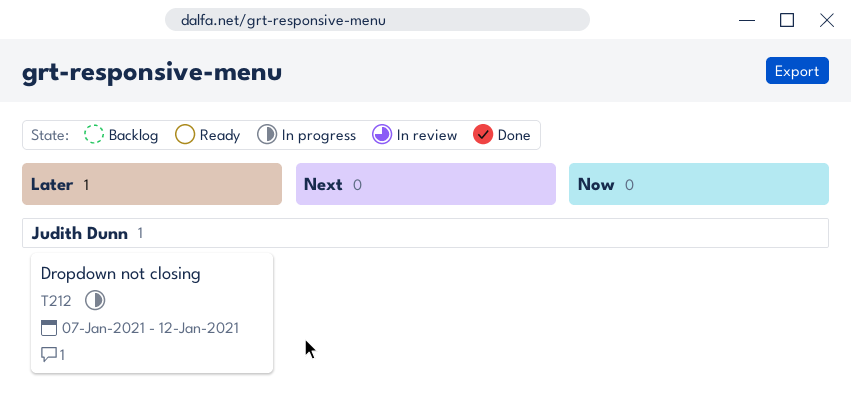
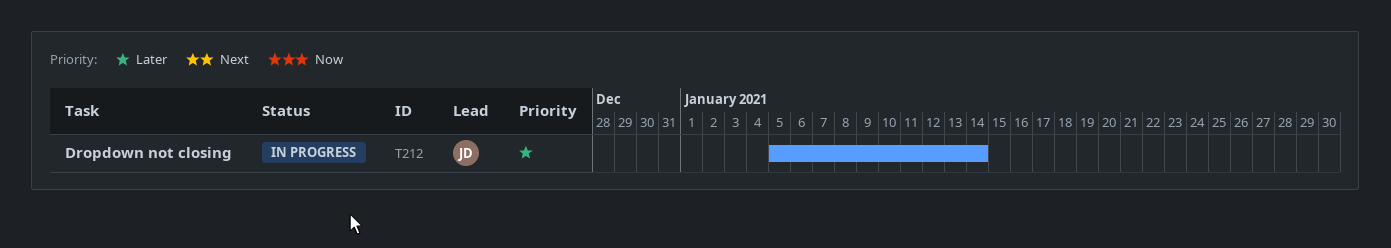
T212, start: Jan 7 -> Jan 5
T212, due: Jan 12 -> Jan 14

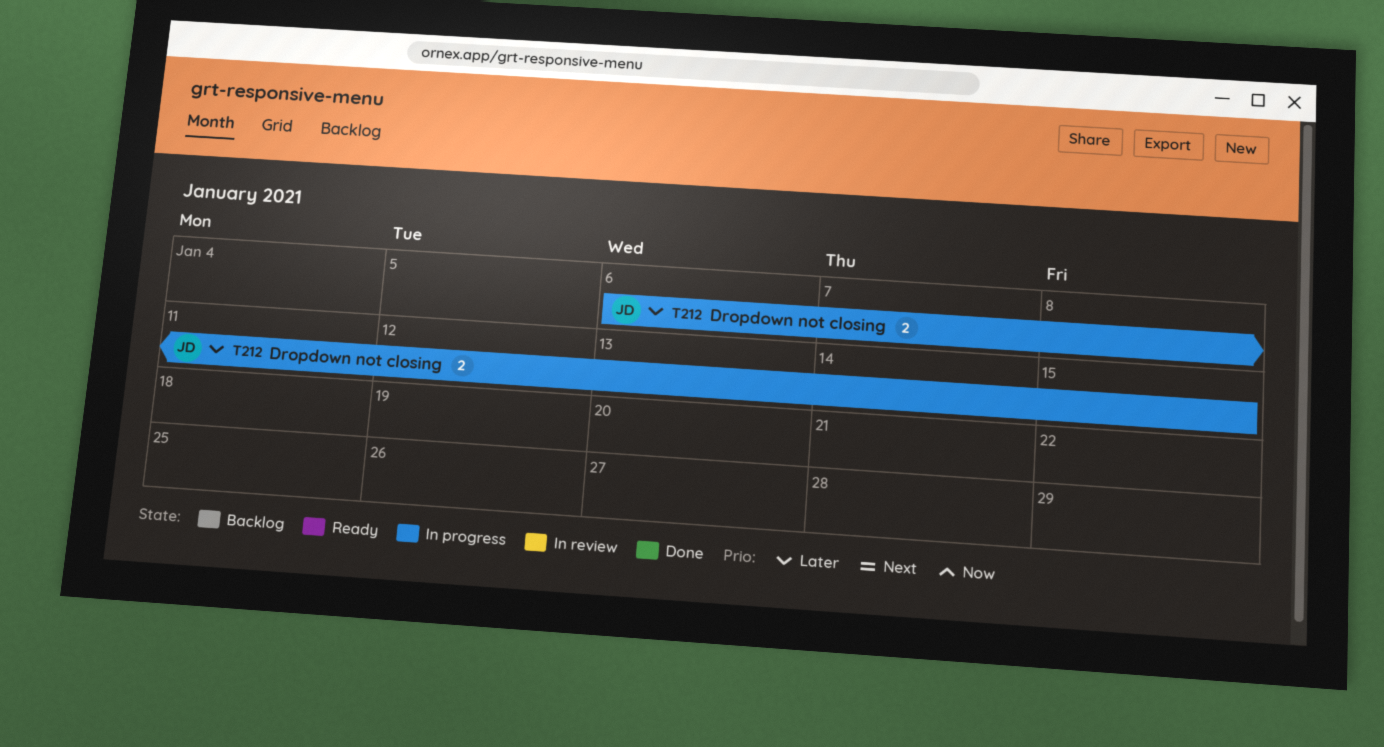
T212, start: Jan 5 -> Jan 6
T212, due: Jan 14 -> Jan 15

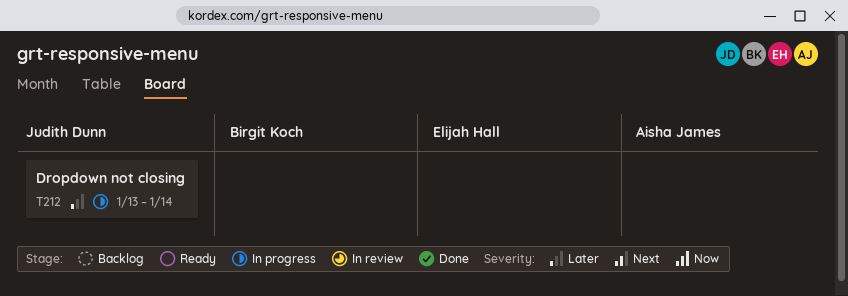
T212, start: Jan 6 -> Jan 13
T212, due: Jan 15 -> Jan 14

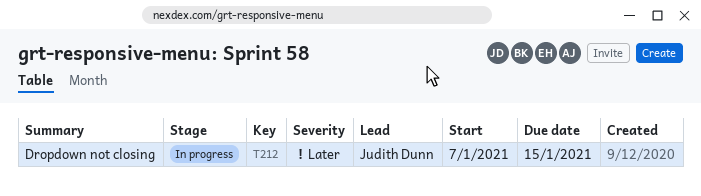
T212, start: Jan 13 -> Jan 7
T212, due: Jan 14 -> Jan 15

